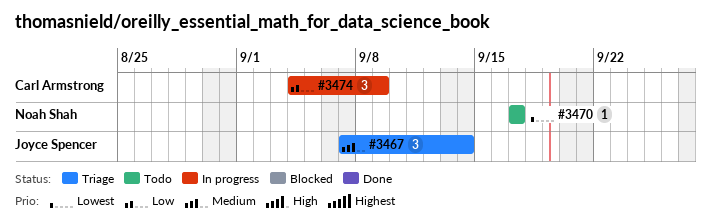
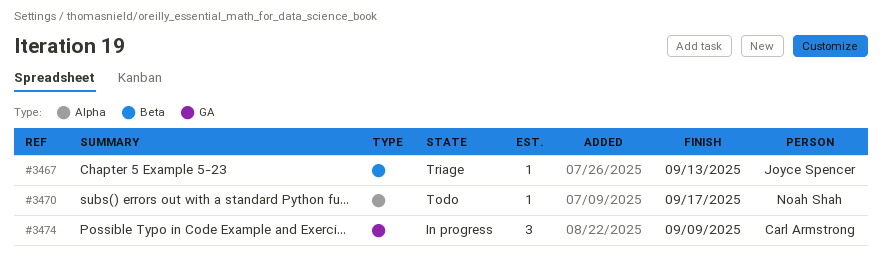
#3467, estimate: 3 -> 1
#3467, due: Sep 14 -> Sep 13

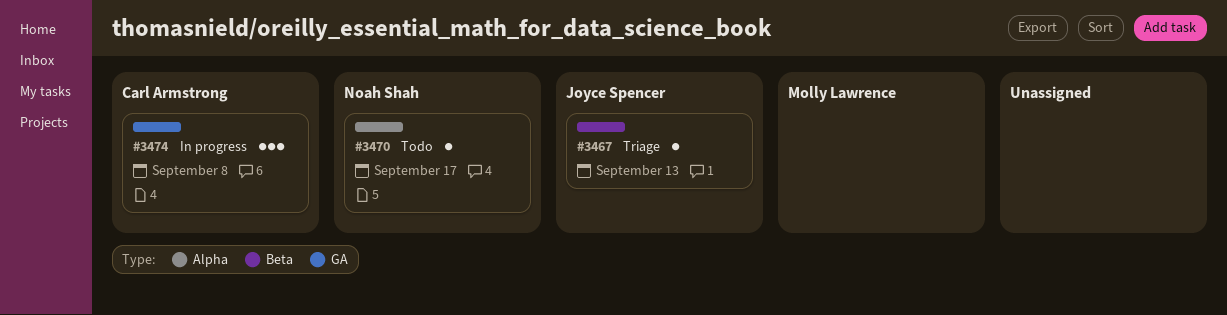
#3474, due: Sep 9 -> Sep 8

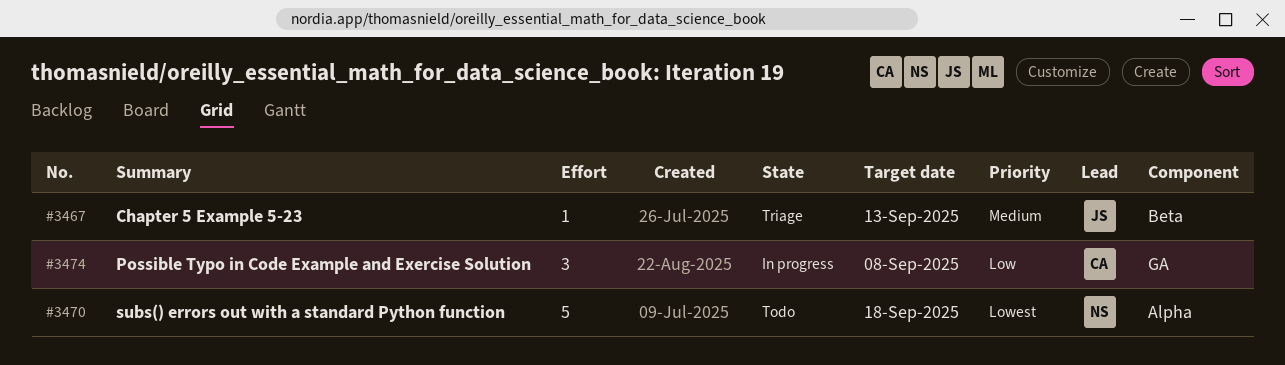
#3470, estimate: 1 -> 5
#3470, due: Sep 17 -> Sep 18

